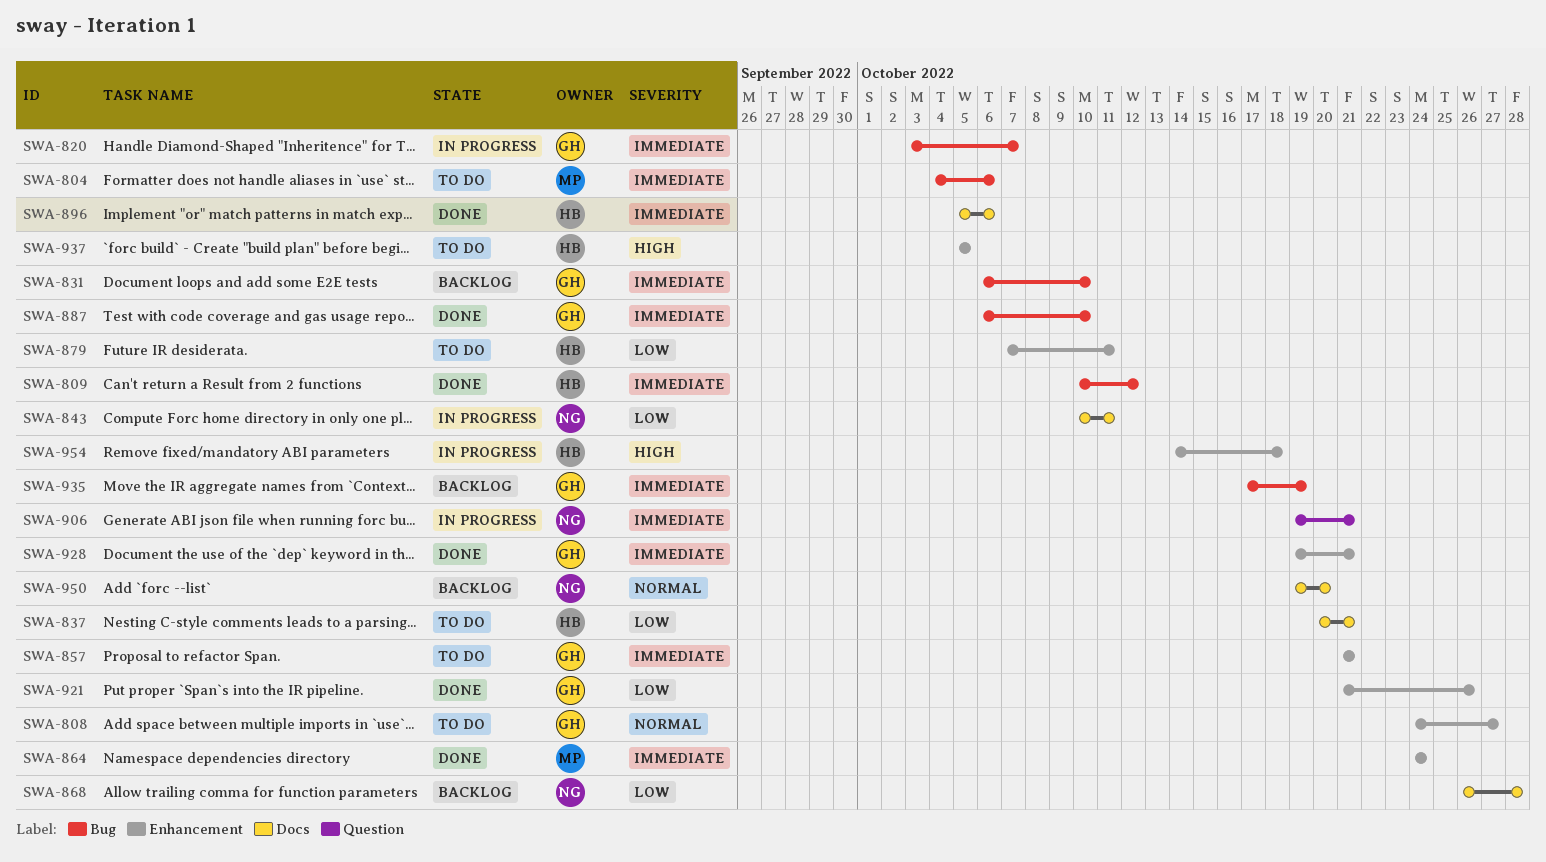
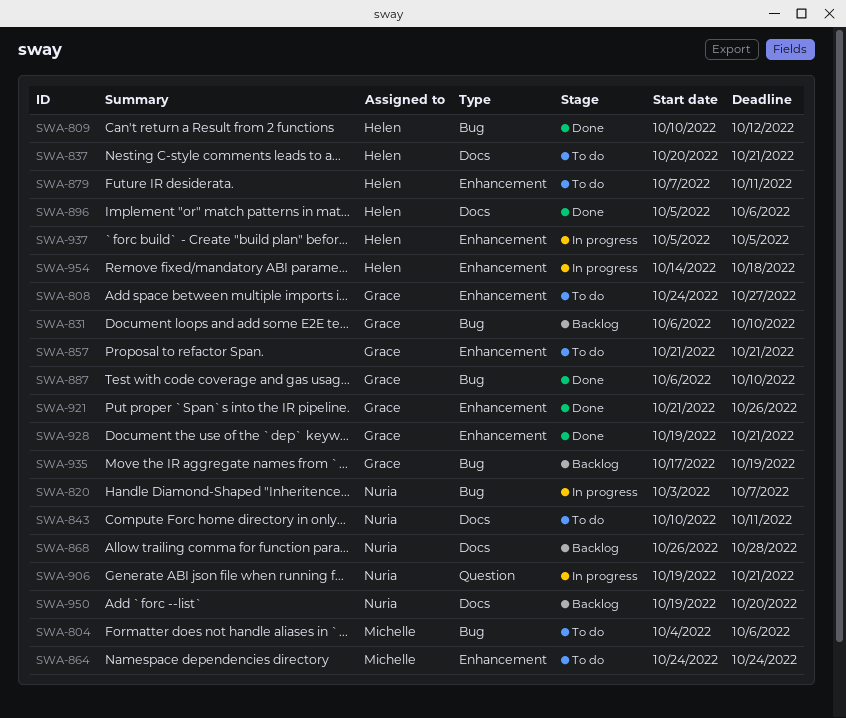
SWA-820, owner: Grace -> Nuria
SWA-843, status: In progress -> To do
SWA-864, status: Done -> To do
SWA-937, status: To do -> In progress

